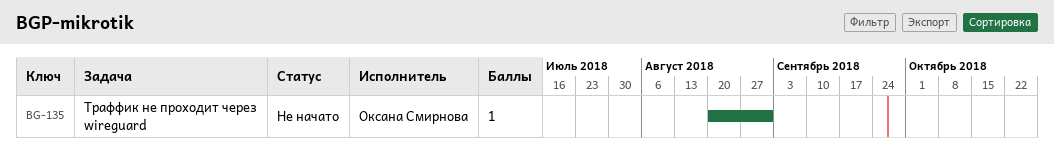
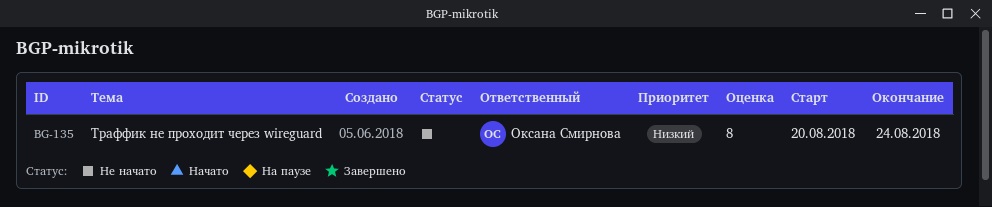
BG-135, estimate: 1 -> 8
BG-135, due: Aug 31 -> Aug 24

